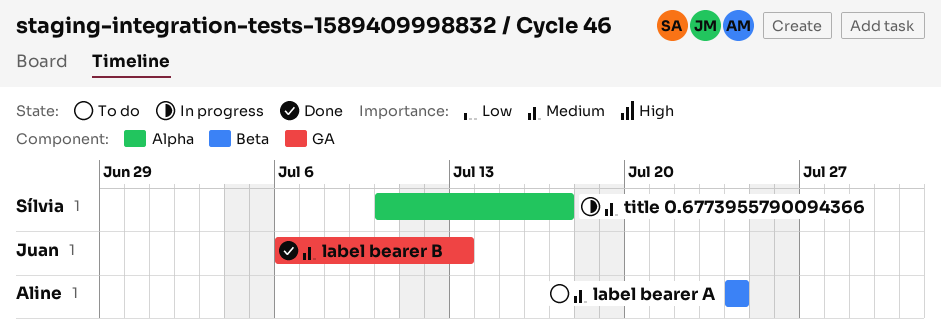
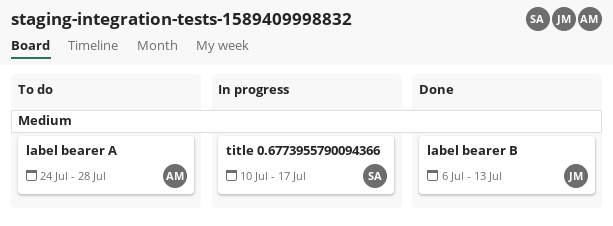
label bearer A, due: Jul 24 -> Jul 28

